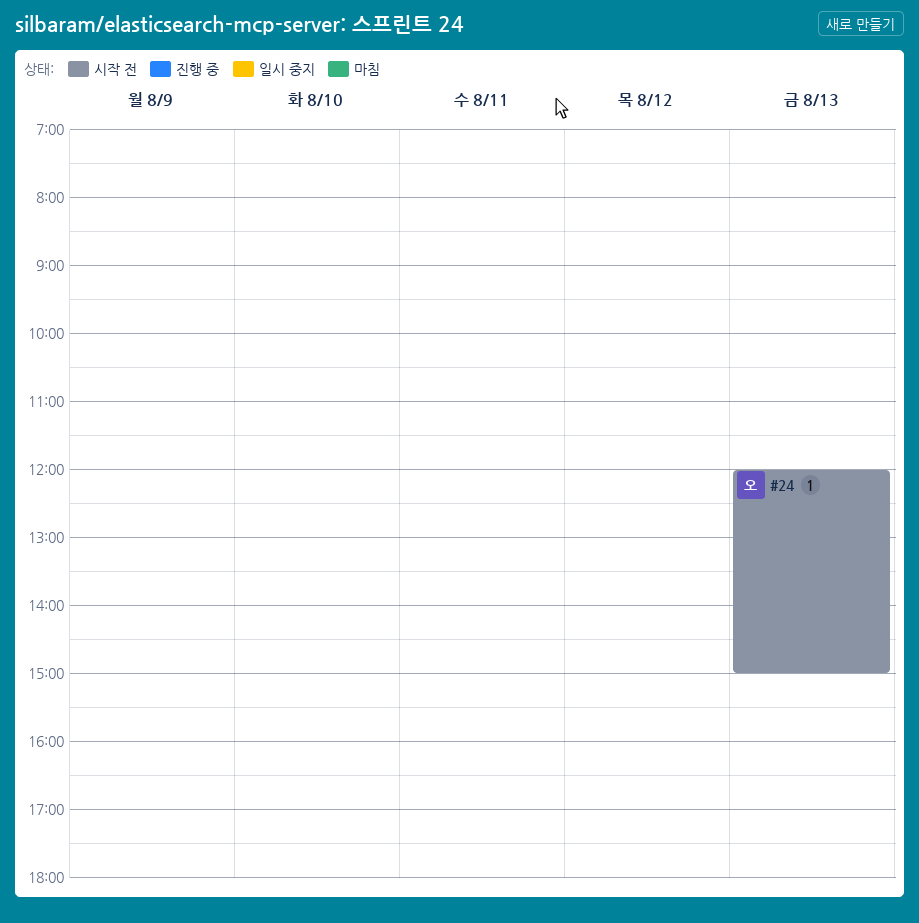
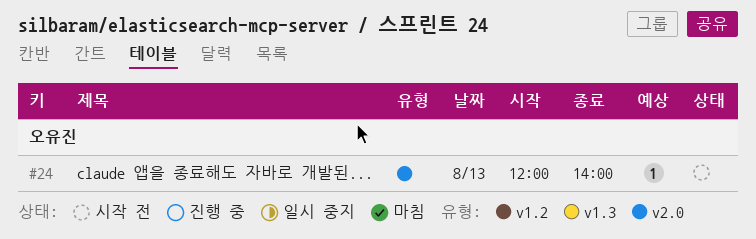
#24, ends: 15:00 -> 14:00

